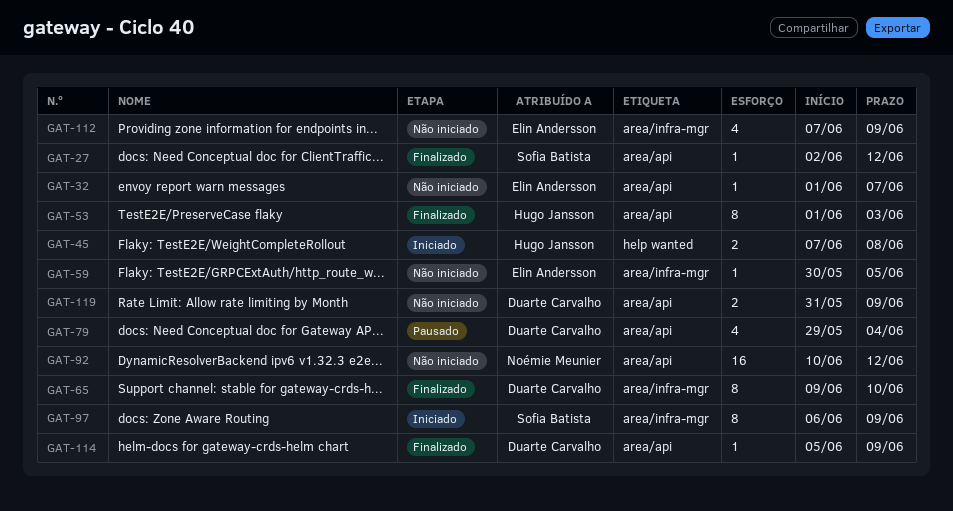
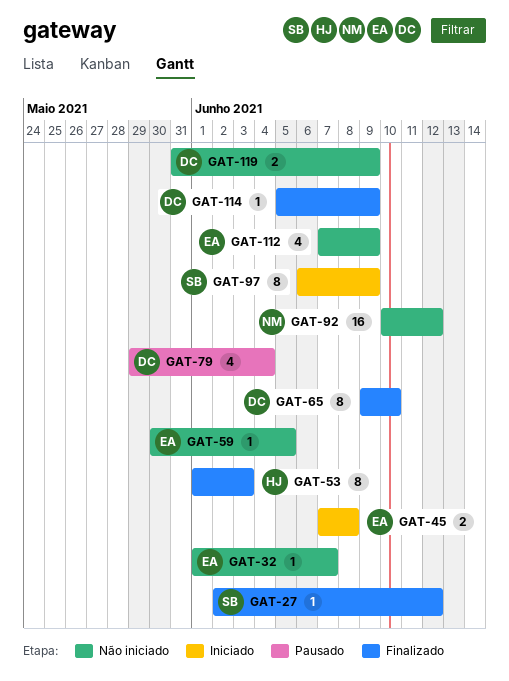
GAT-45, owner: Hugo Jansson -> Elin Andersson

